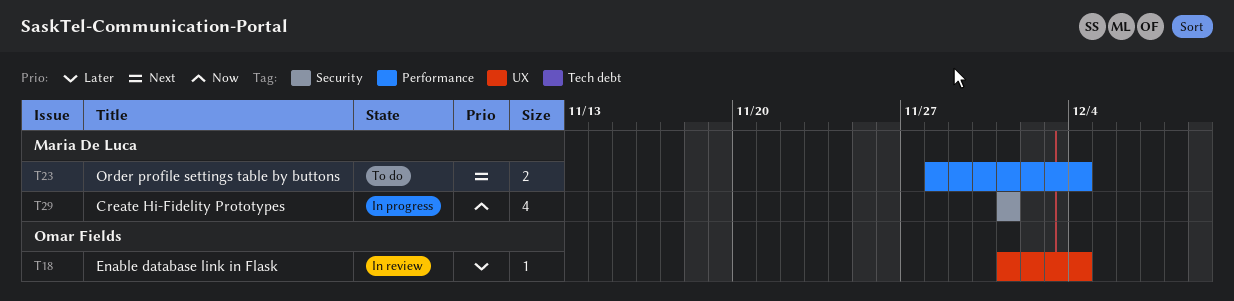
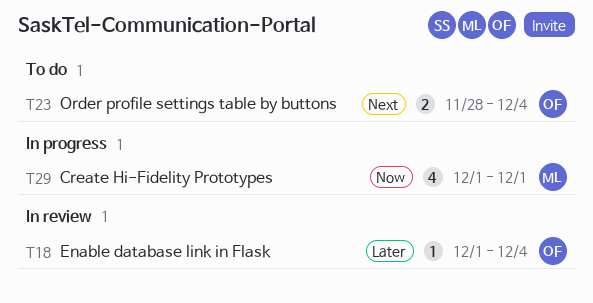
T23, owner: Maria De Luca -> Omar Fields

